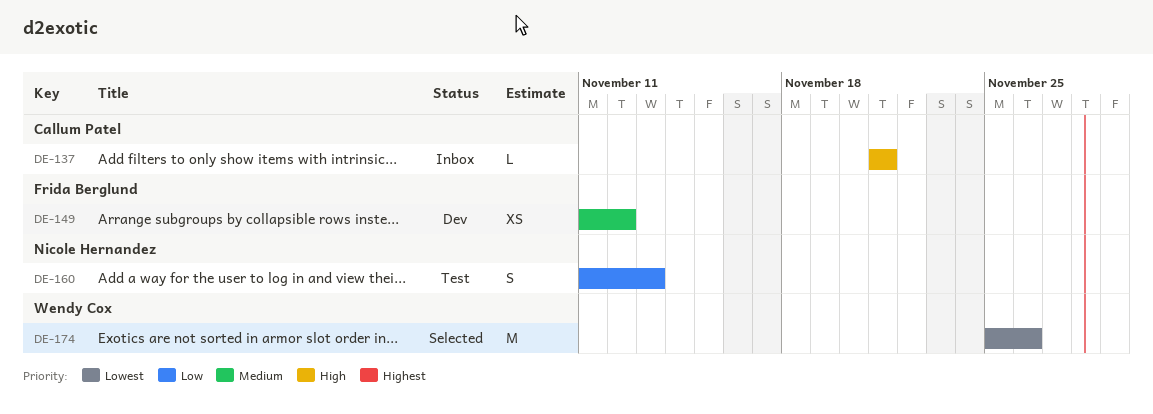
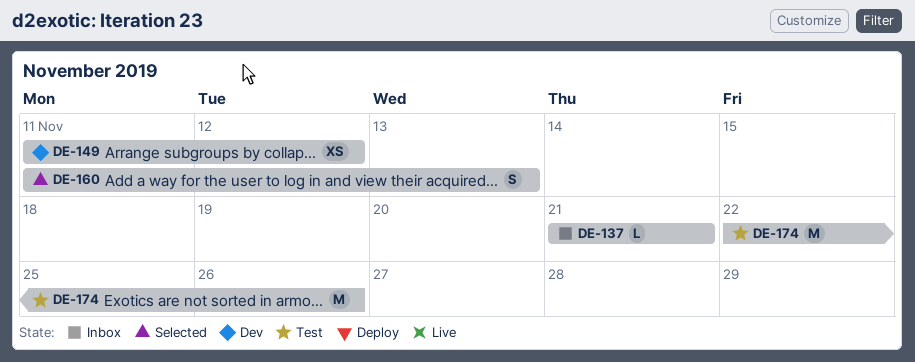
DE-160, status: Test -> Selected
DE-174, status: Selected -> Test
DE-174, start: Nov 25 -> Nov 22

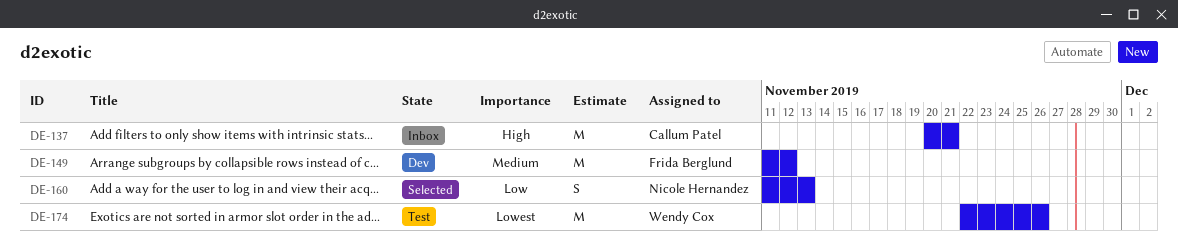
DE-137, estimate: L -> M
DE-137, start: Nov 21 -> Nov 20
DE-149, estimate: XS -> M

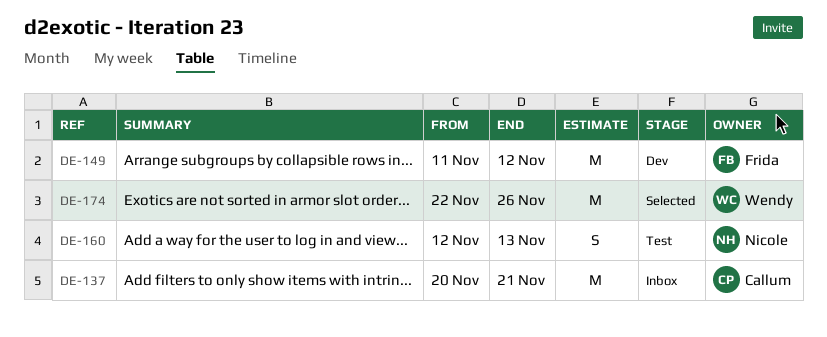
DE-160, status: Selected -> Test
DE-160, start: Nov 11 -> Nov 12
DE-174, status: Test -> Selected

